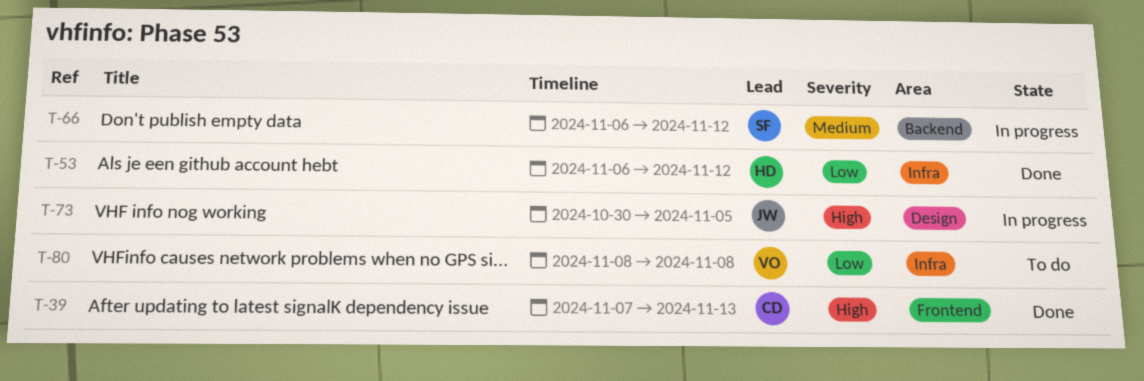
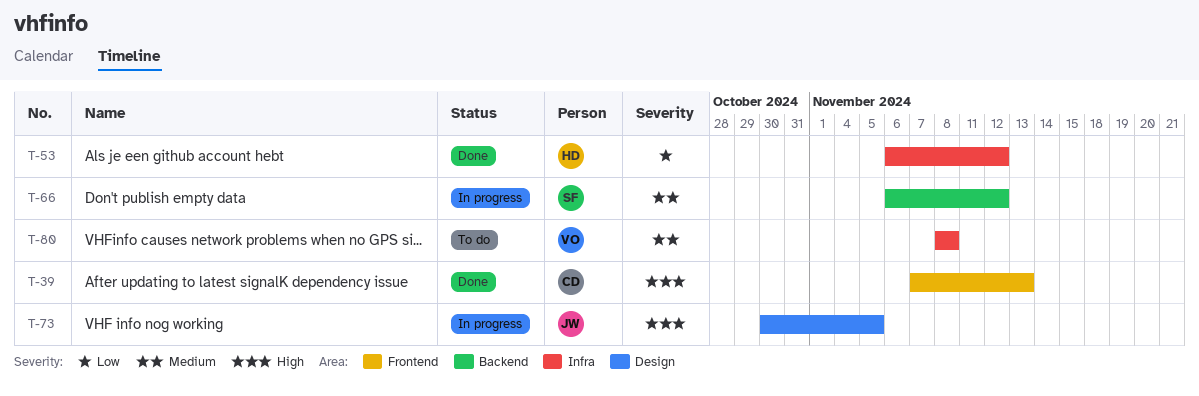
T-80, priority: Low -> Medium

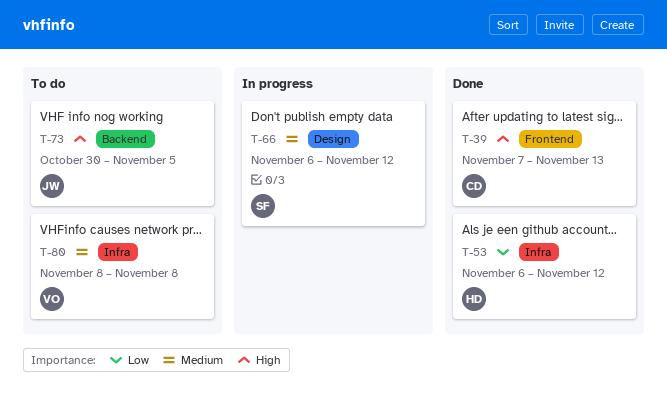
T-66, label: Backend -> Design
T-73, status: In progress -> To do
T-73, label: Design -> Backend

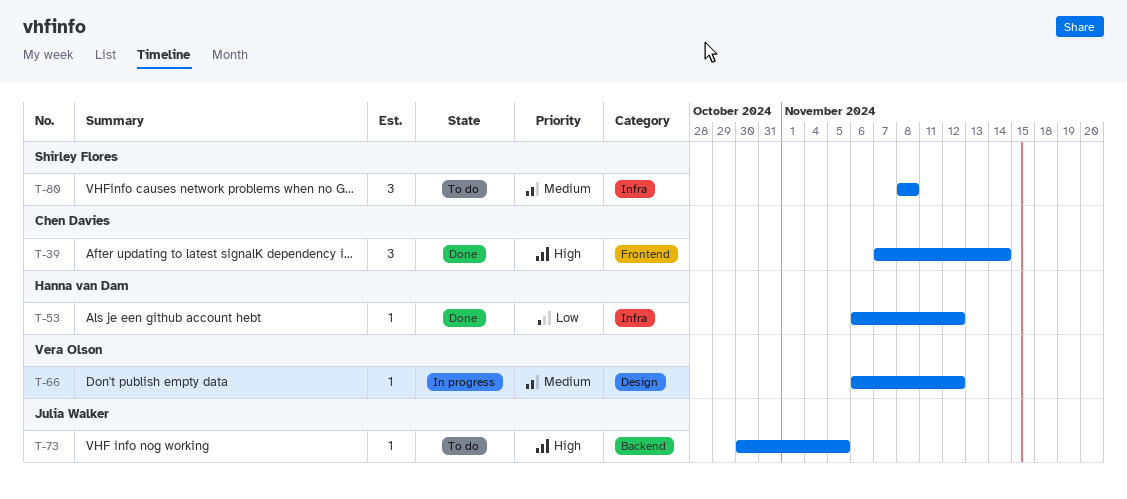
T-39, due: Nov 13 -> Nov 14
T-66, owner: Shirley Flores -> Vera Olson
T-80, owner: Vera Olson -> Shirley Flores

